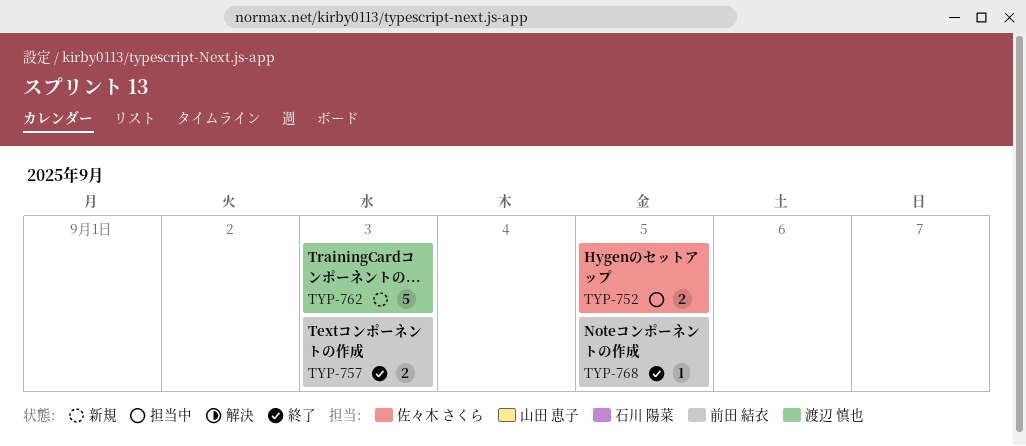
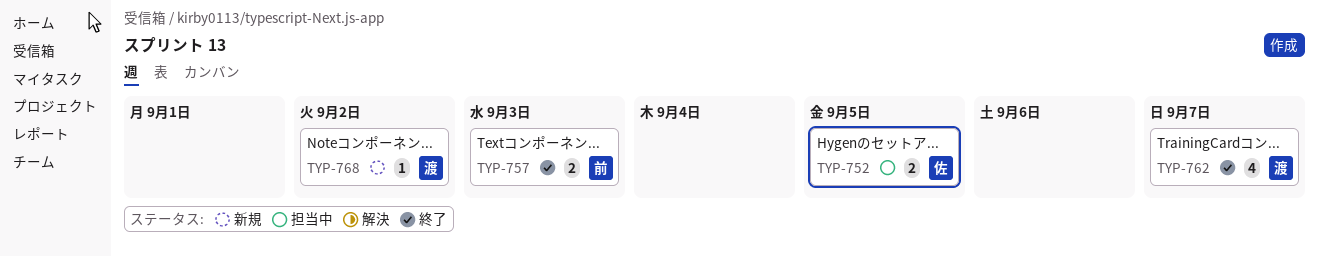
TYP-762, status: 新規 -> 終了
TYP-762, estimate: 5 -> 4
TYP-762, due: Sep 3 -> Sep 7
TYP-768, status: 終了 -> 新規
TYP-768, owner: 前田 結衣 -> 渡辺 慎也
TYP-768, due: Sep 5 -> Sep 2

